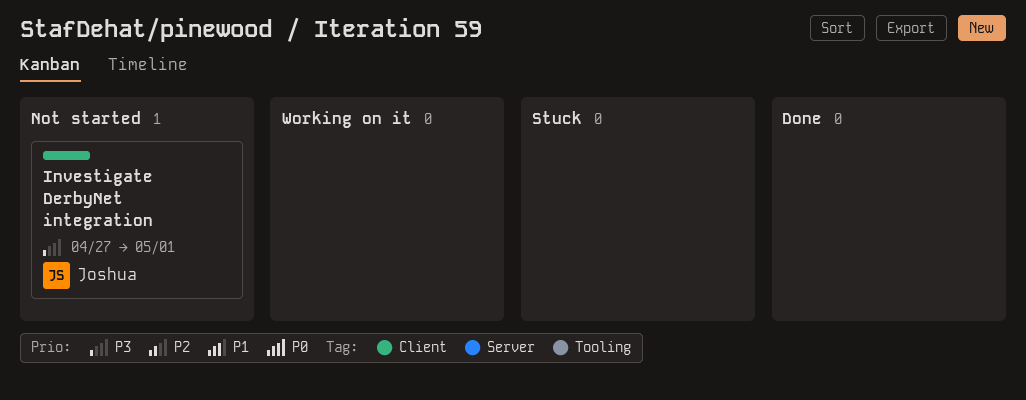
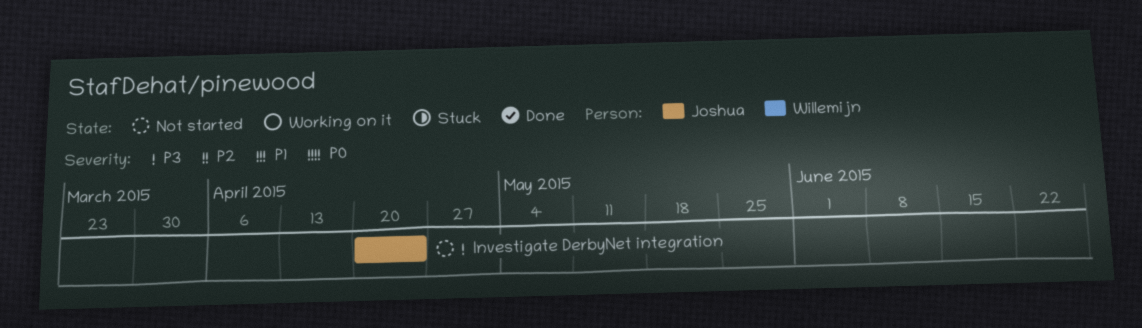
Investigate DerbyNet integration, start: Apr 27 -> Apr 20
Investigate DerbyNet integration, due: May 1 -> Apr 24

